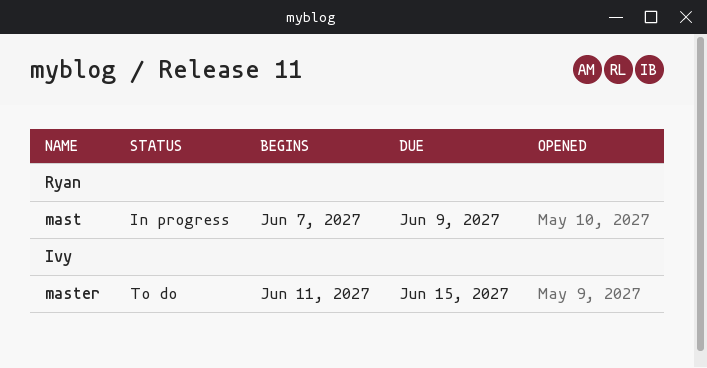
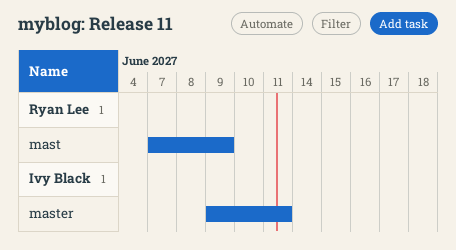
master, start: Jun 11 -> Jun 9
master, due: Jun 15 -> Jun 11

